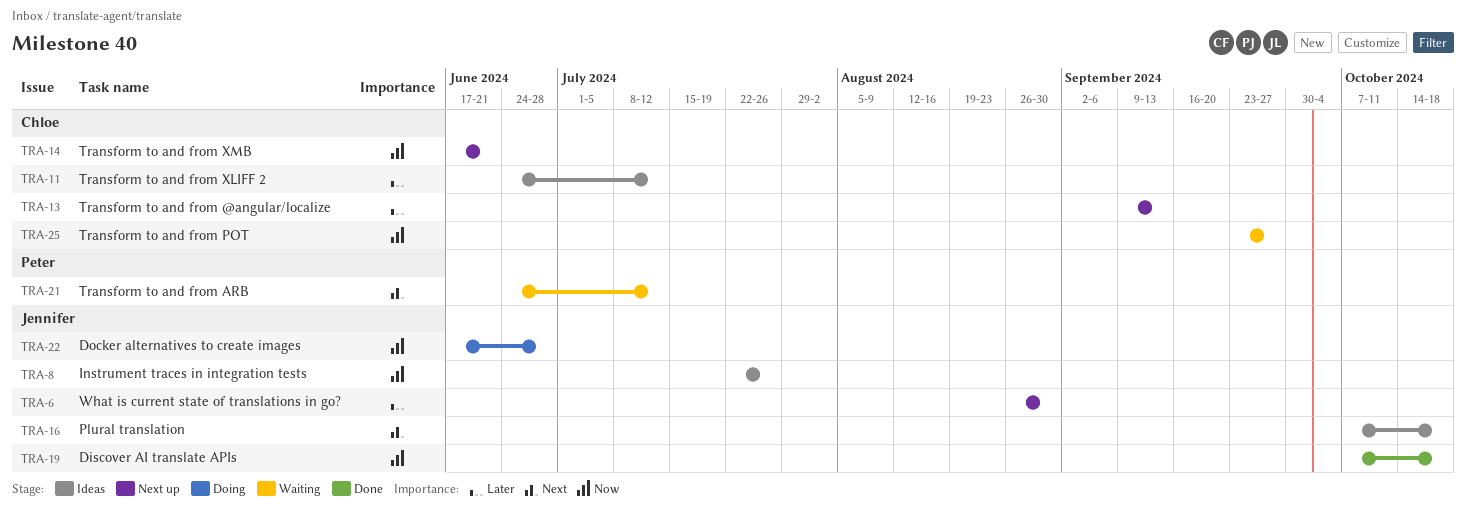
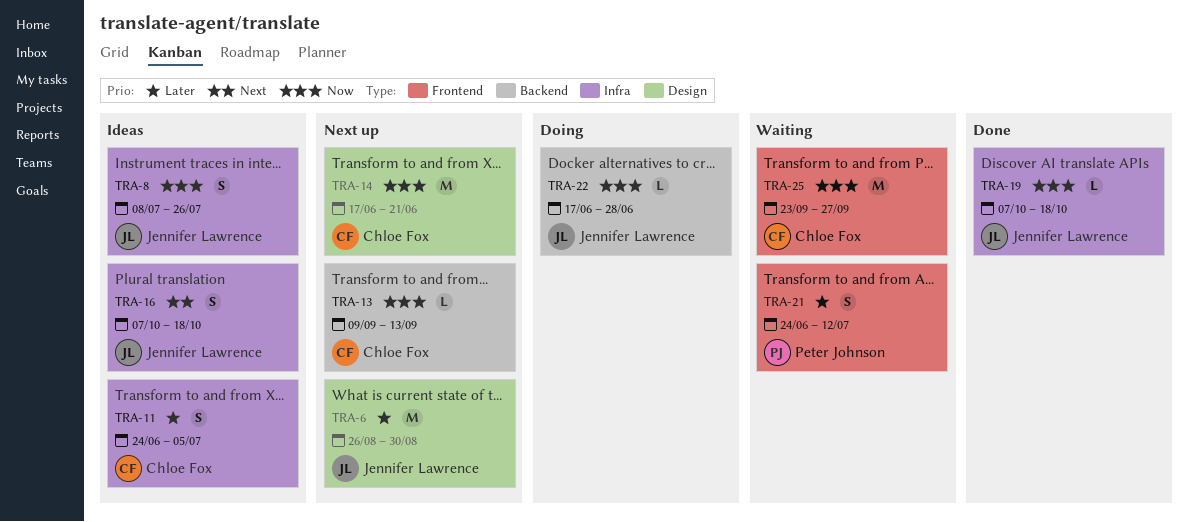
TRA-8, start: Jul 22 -> Jul 8
TRA-11, due: Jul 12 -> Jul 5
TRA-13, priority: Later -> Now
TRA-21, priority: Next -> Later

